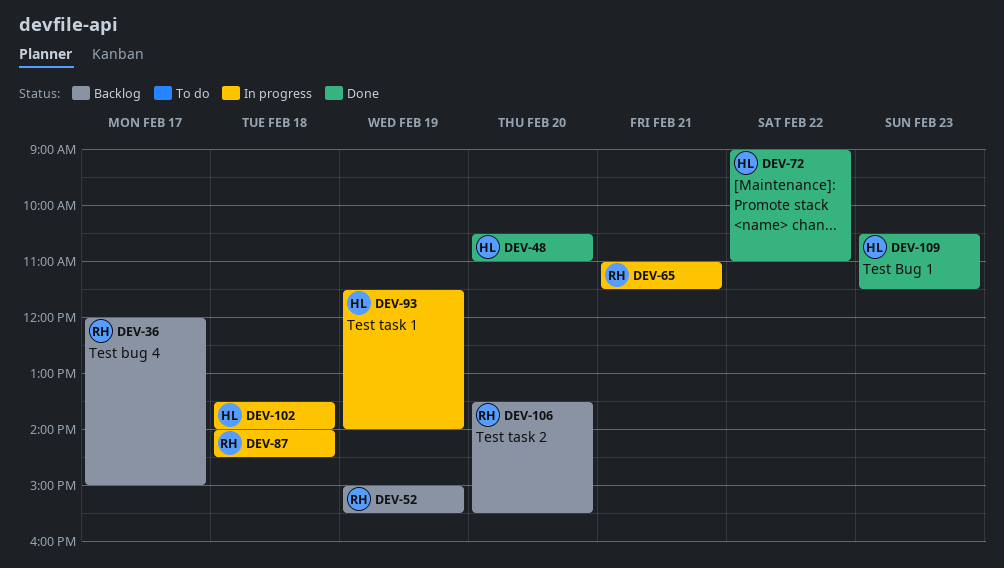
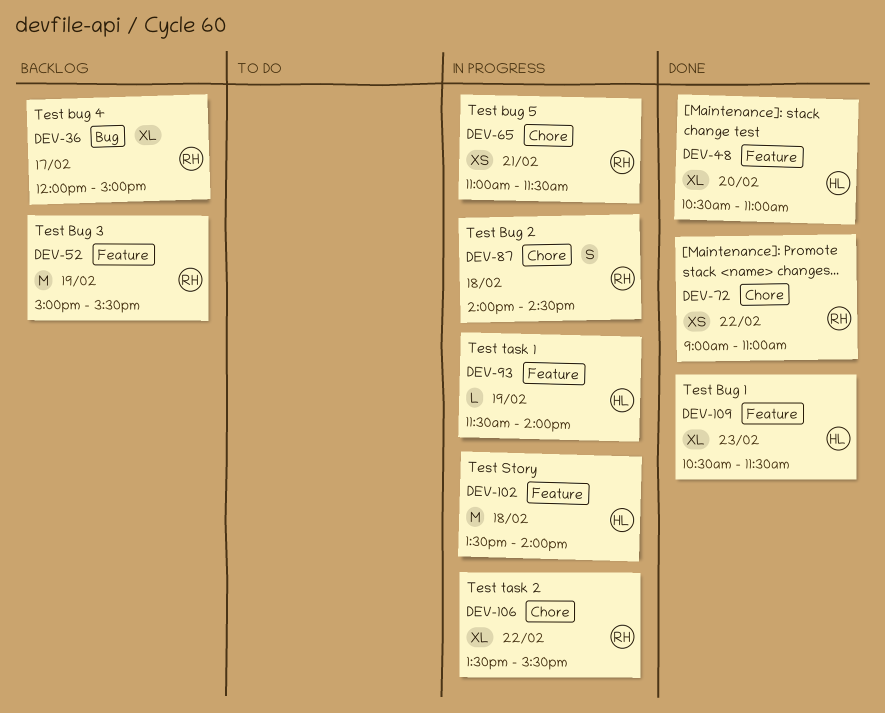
DEV-72, owner: HL -> RH
DEV-106, status: Backlog -> In progress
DEV-106, day: Feb 20 -> Feb 22

